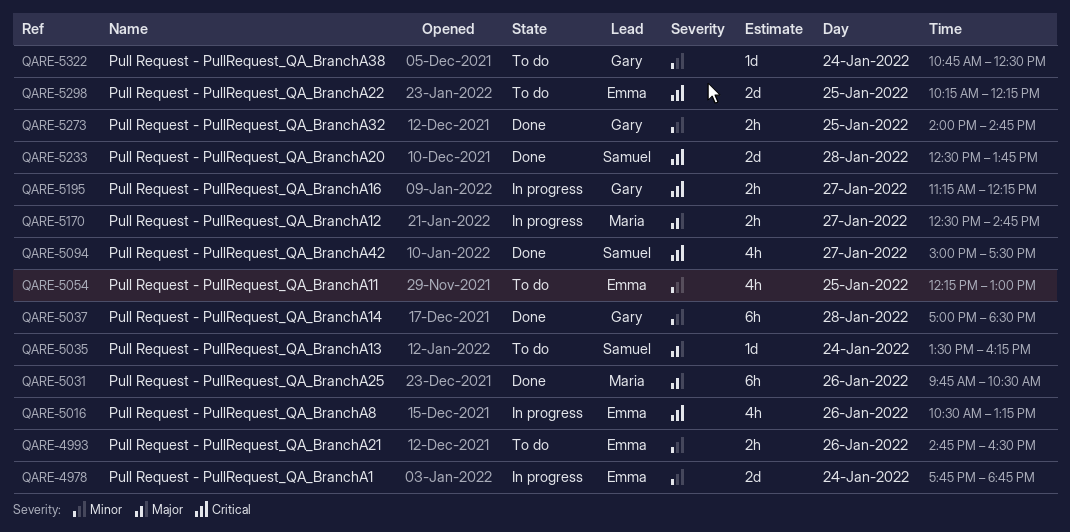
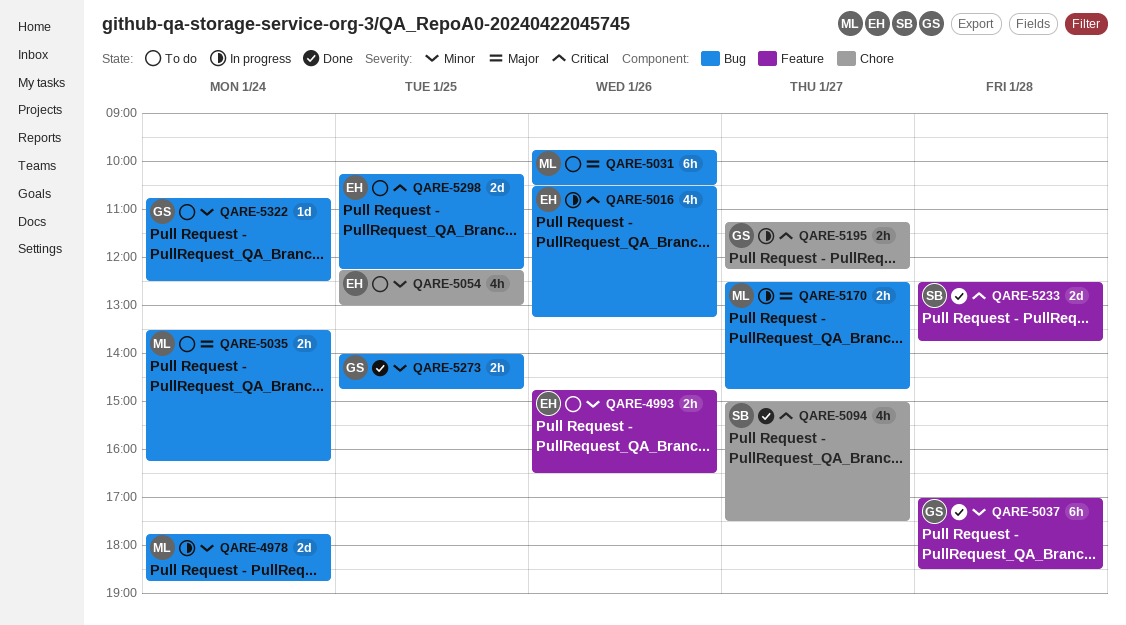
QARE-4978, owner: Emma -> Maria
QARE-5031, status: Done -> To do
QARE-5035, owner: Samuel -> Maria
QARE-5035, estimate: 1d -> 2h

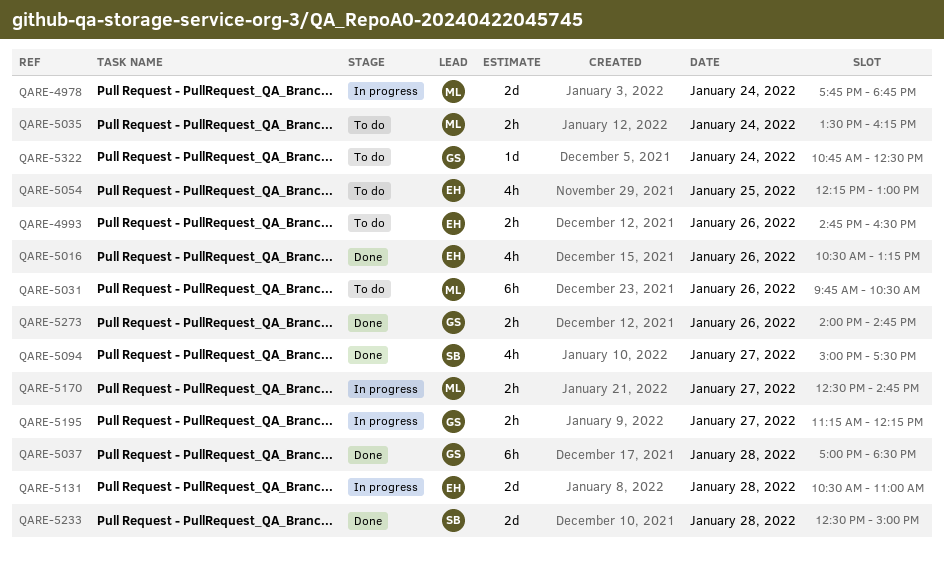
QARE-5016, status: In progress -> Done
QARE-5131: none -> present
QARE-5233, ends: 13:45 -> 15:00
QARE-5273, day: Jan 25 -> Jan 26
QARE-5298: present -> none

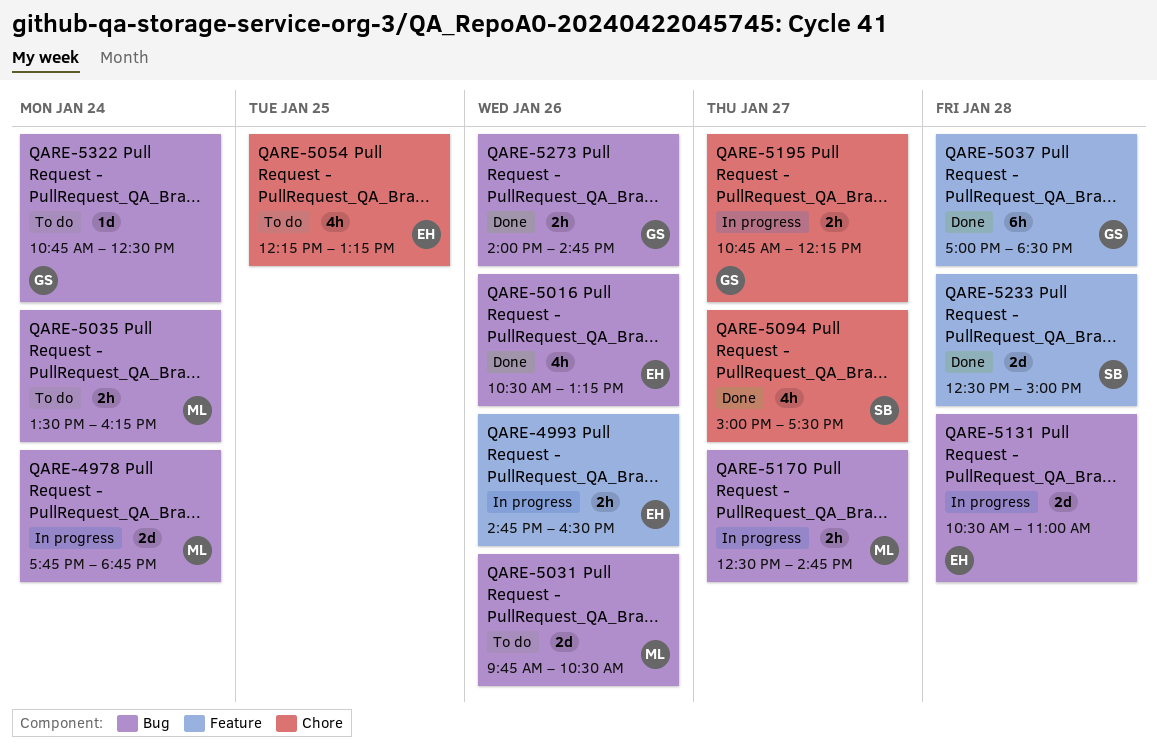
QARE-4993, status: To do -> In progress
QARE-5031, estimate: 6h -> 2d
QARE-5054, ends: 13:00 -> 13:15
QARE-5195, begins: 11:15 -> 10:45

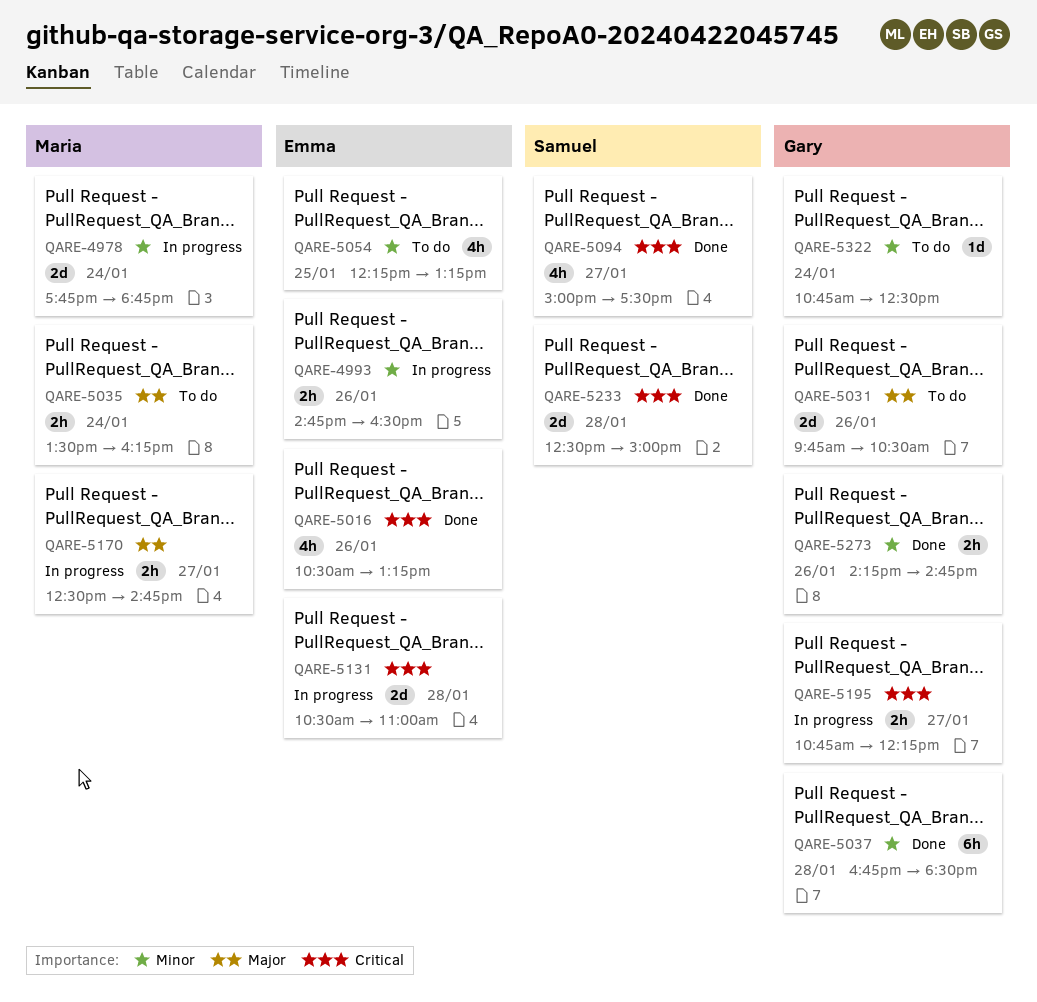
QARE-5031, owner: Maria -> Gary
QARE-5037, begins: 17:00 -> 16:45
QARE-5273, begins: 14:00 -> 14:15

